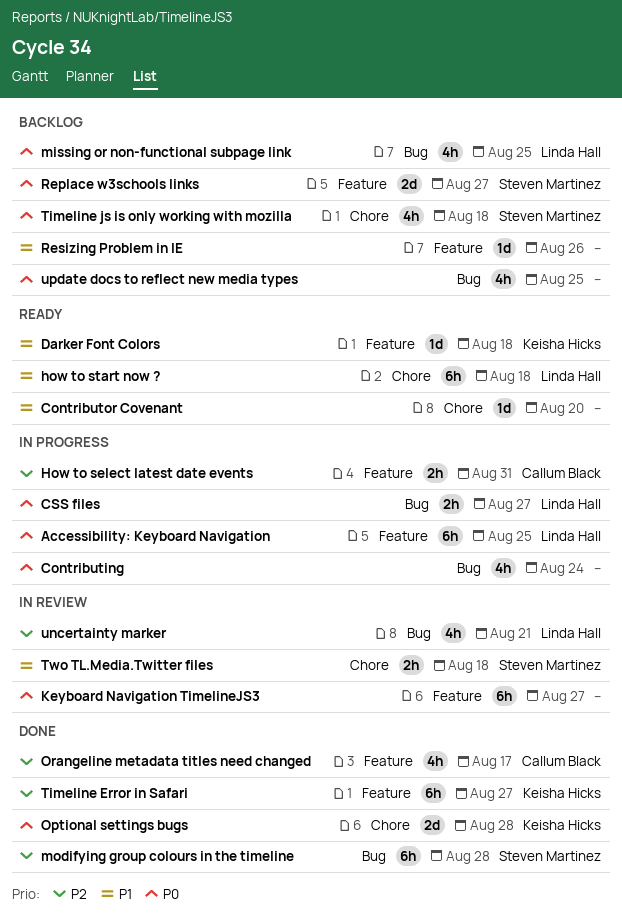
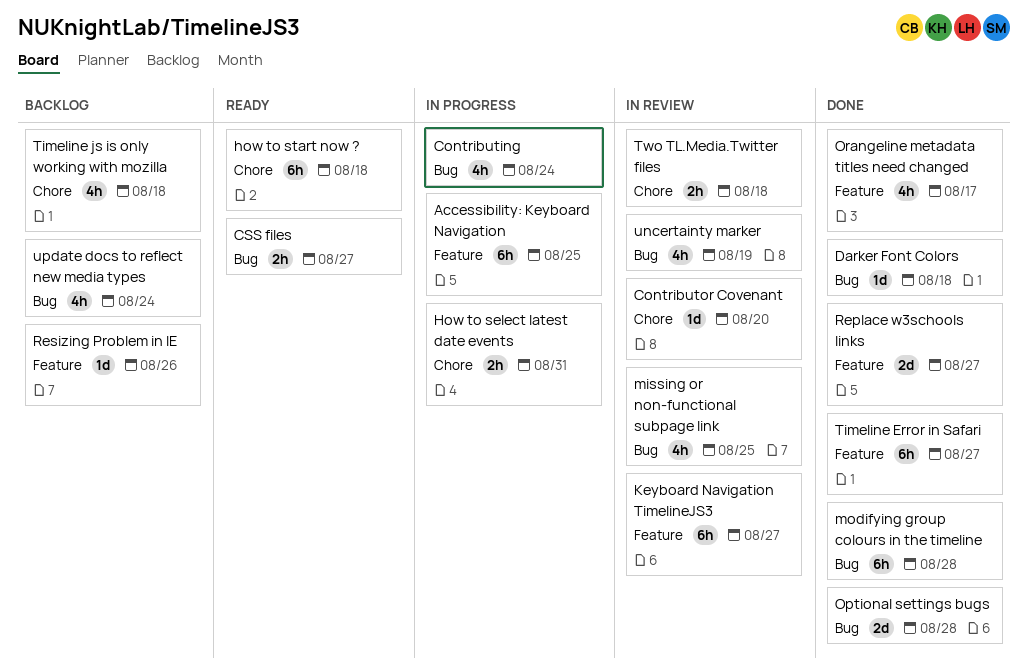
Contributor Covenant, status: Ready -> In review
CSS files, status: In progress -> Ready
Darker Font Colors, status: Ready -> Done
Darker Font Colors, label: Feature -> Bug
How to select latest date events, label: Feature -> Chore
missing or non-functional subpage link, status: Backlog -> In review
Optional settings bugs, label: Chore -> Bug
Replace w3schools links, status: Backlog -> Done
uncertainty marker, due: Aug 21 -> Aug 19
update docs to reflect new media types, due: Aug 25 -> Aug 24

